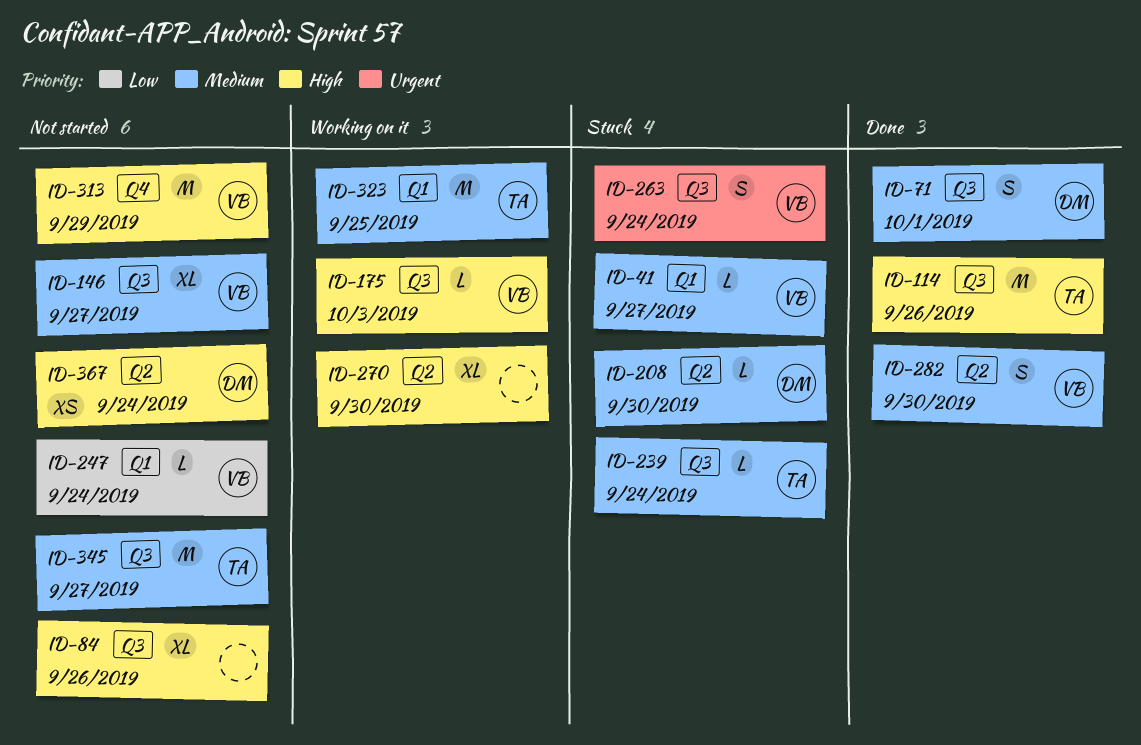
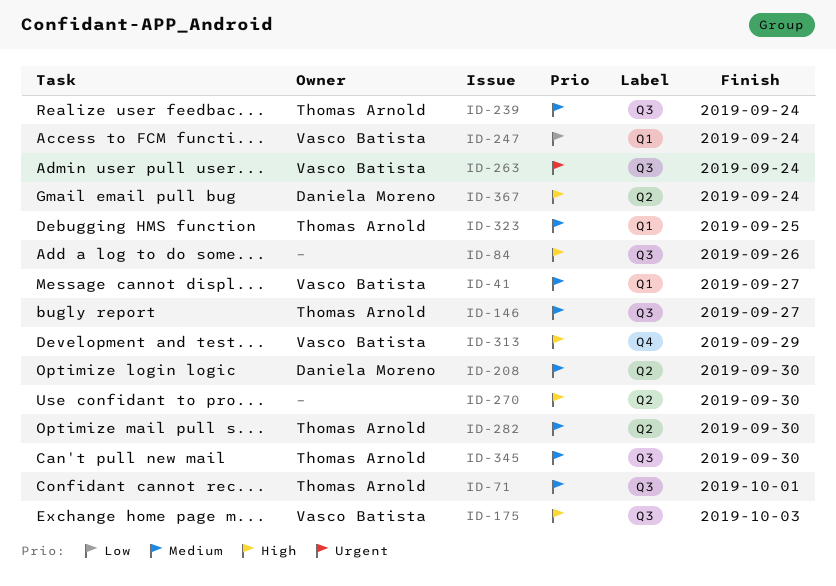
ID-71, owner: Daniela Moreno -> Thomas Arnold
ID-114: present -> none
ID-146, owner: Vasco Batista -> Thomas Arnold
ID-282, owner: Vasco Batista -> Thomas Arnold
ID-345, due: Sep 27 -> Sep 30

